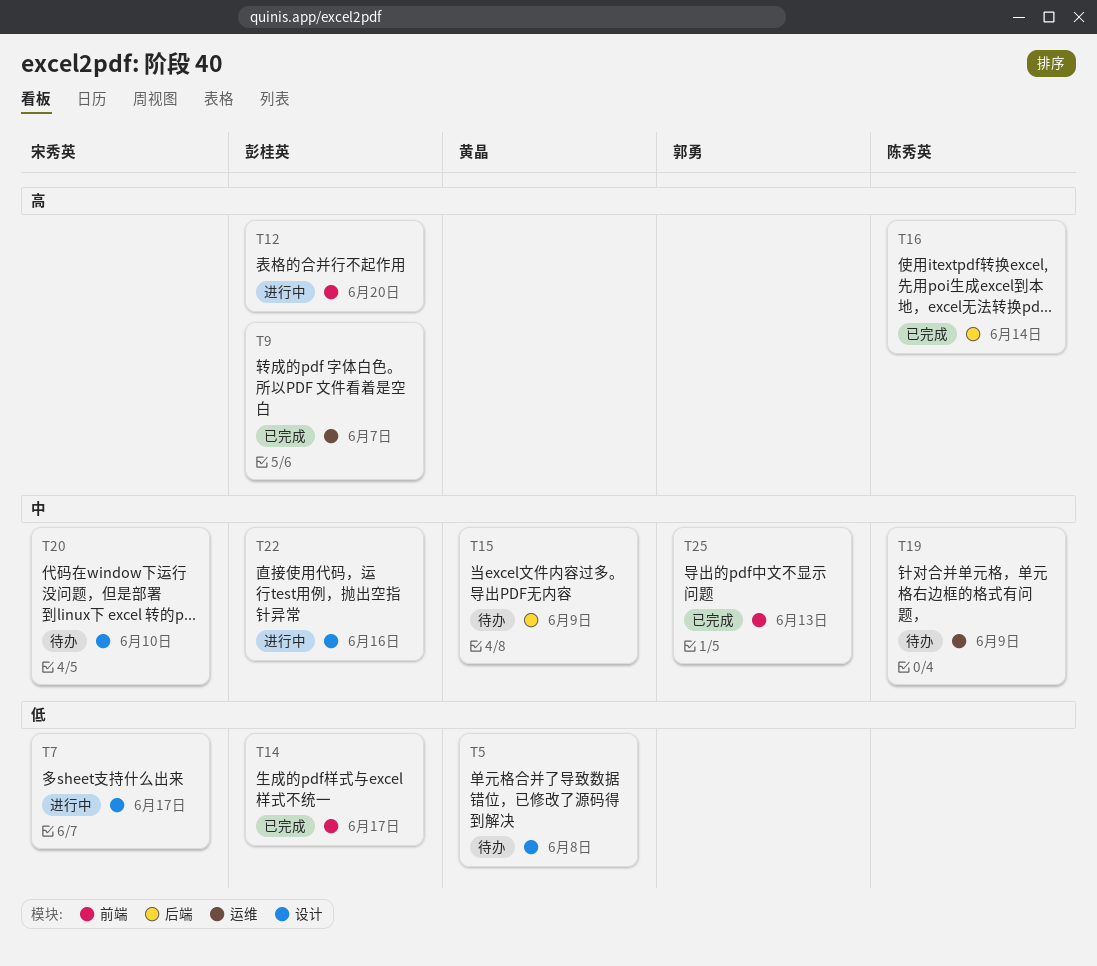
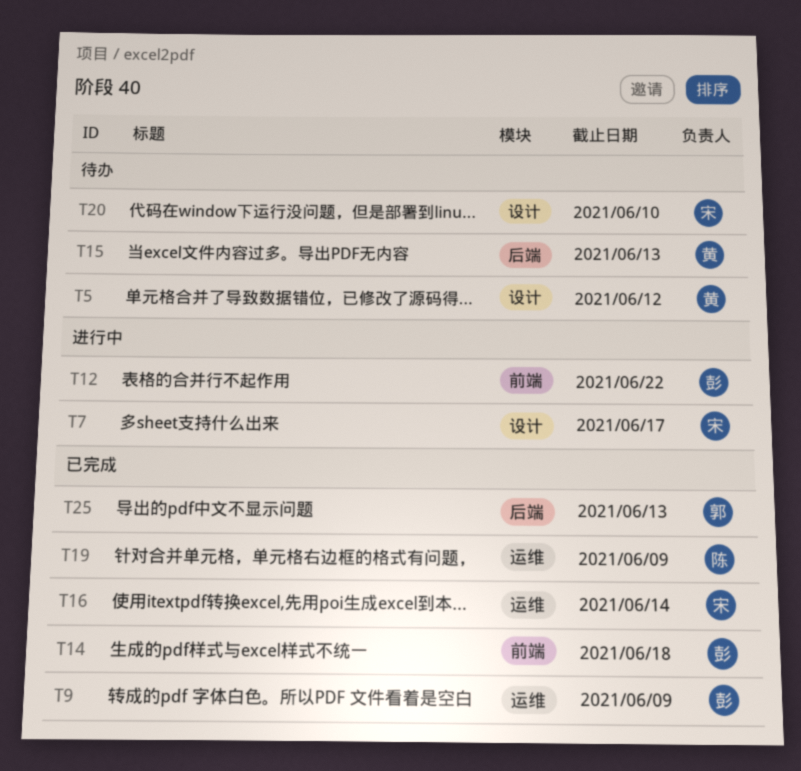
T5, due: Jun 8 -> Jun 12
T9, due: Jun 7 -> Jun 9
T12, due: Jun 20 -> Jun 22
T14, due: Jun 17 -> Jun 18
T15, due: Jun 9 -> Jun 13
T16, owner: 陈秀英 -> 宋秀英
T16, label: 后端 -> 运维
T19, status: 待办 -> 已完成
T22: present -> none
T25, label: 前端 -> 后端

